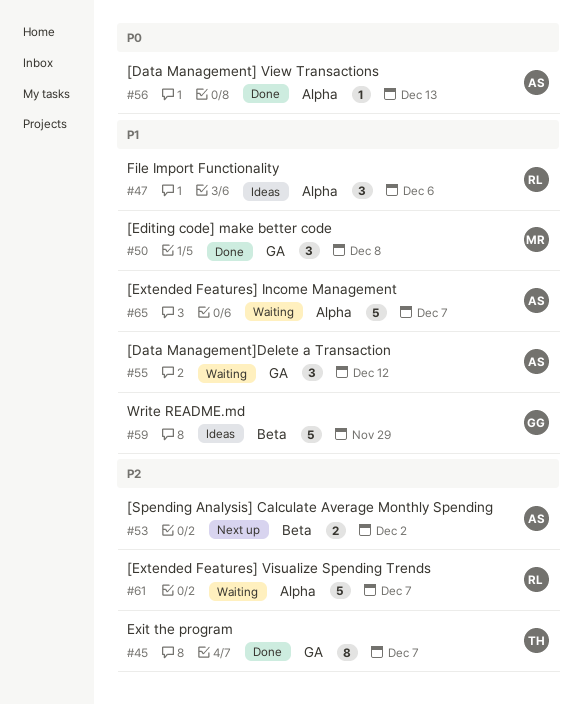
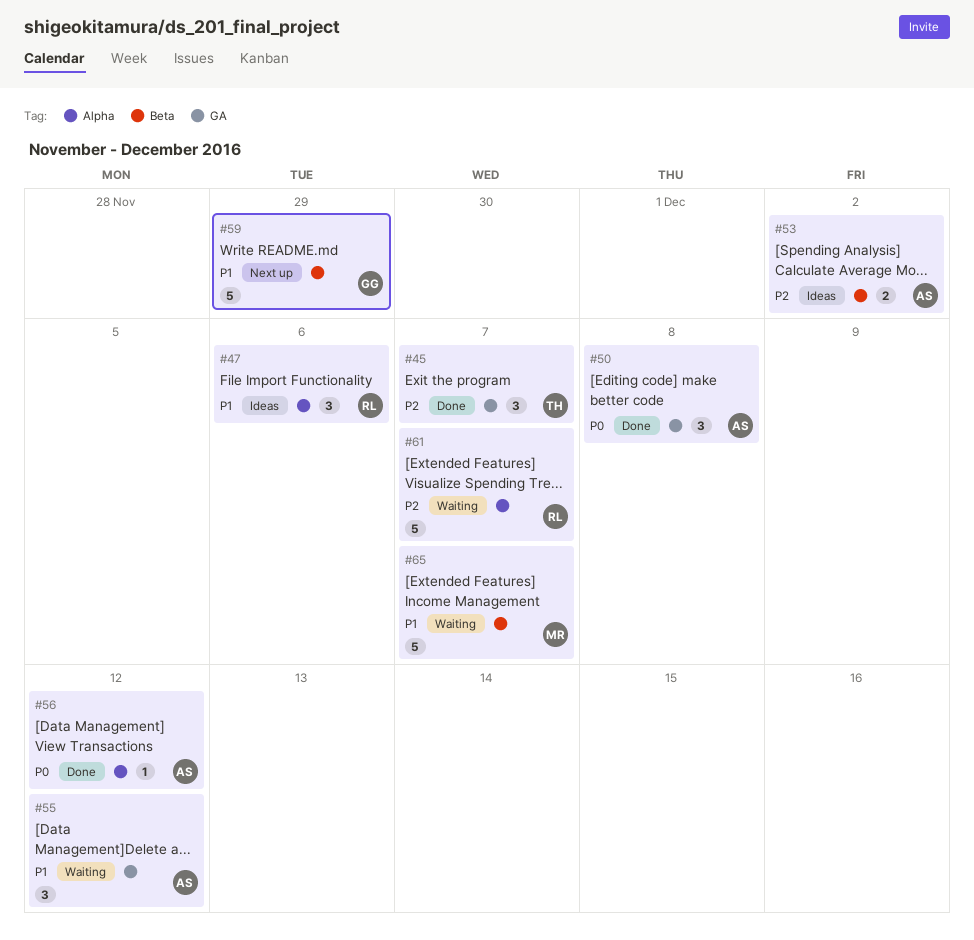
#45, estimate: 8 -> 3
#50, owner: MR -> AS
#50, priority: P1 -> P0
#53, status: Next up -> Ideas
#56, due: Dec 13 -> Dec 12
#59, status: Ideas -> Next up
#65, owner: AS -> MR
#65, label: Alpha -> Beta

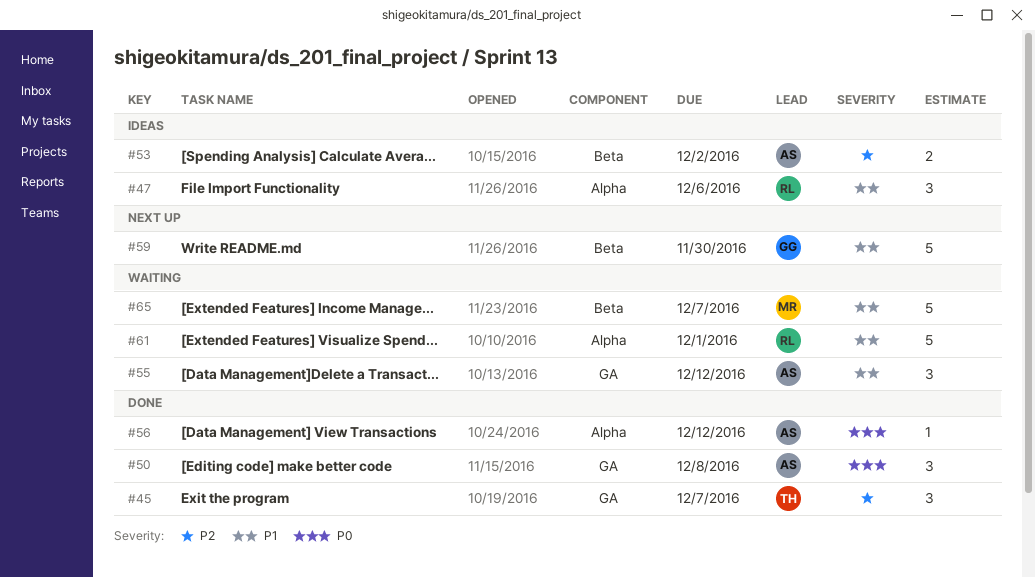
#59, due: Nov 29 -> Nov 30
#61, priority: P2 -> P1
#61, due: Dec 7 -> Dec 1

